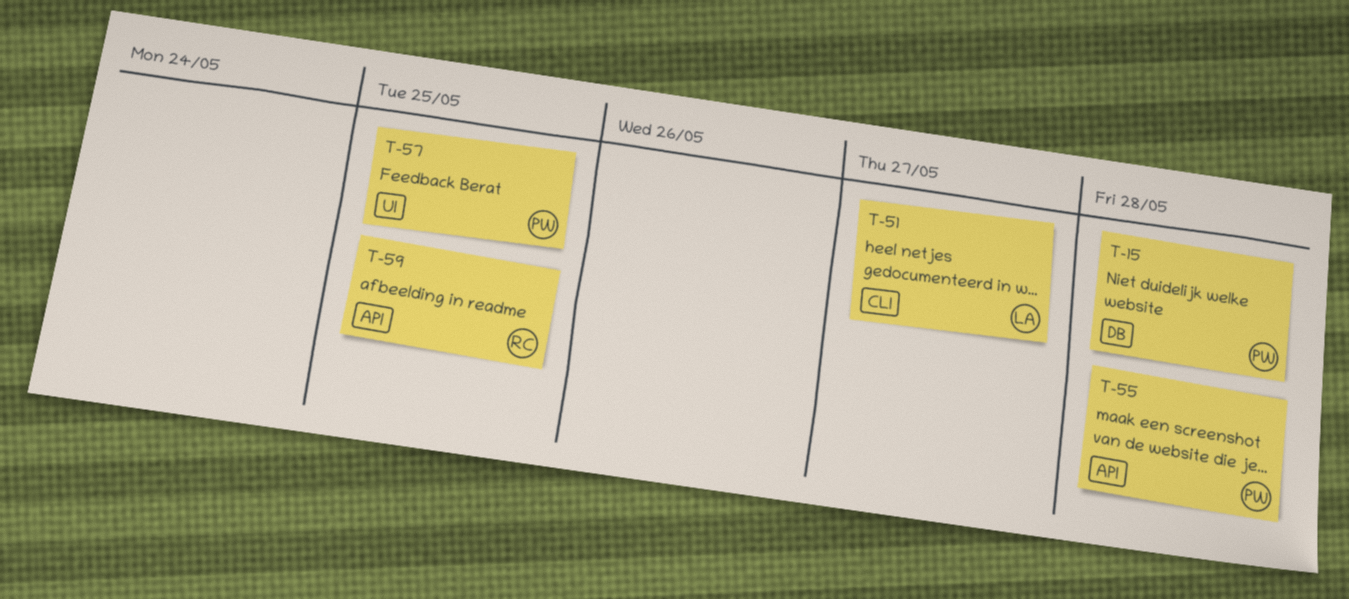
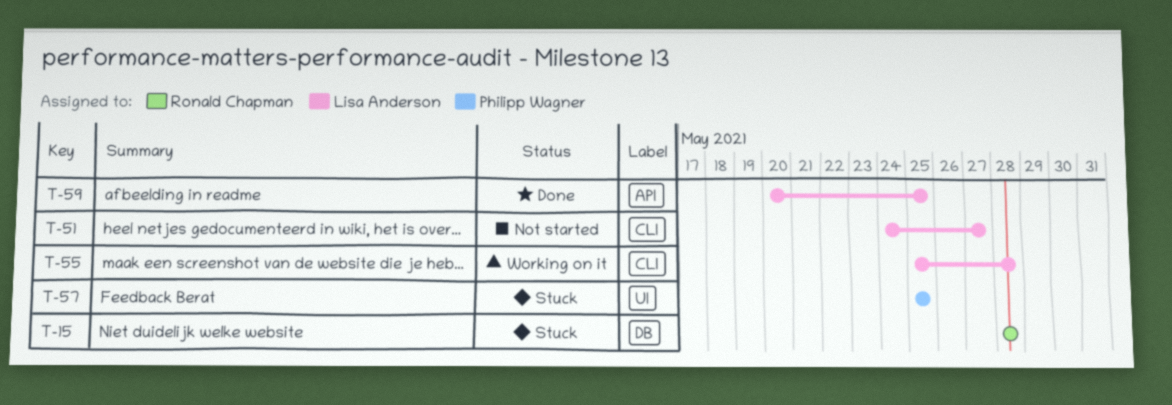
T-15, owner: Philipp Wagner -> Ronald Chapman
T-55, owner: Philipp Wagner -> Lisa Anderson
T-55, label: API -> CLI
T-59, owner: Ronald Chapman -> Lisa Anderson

